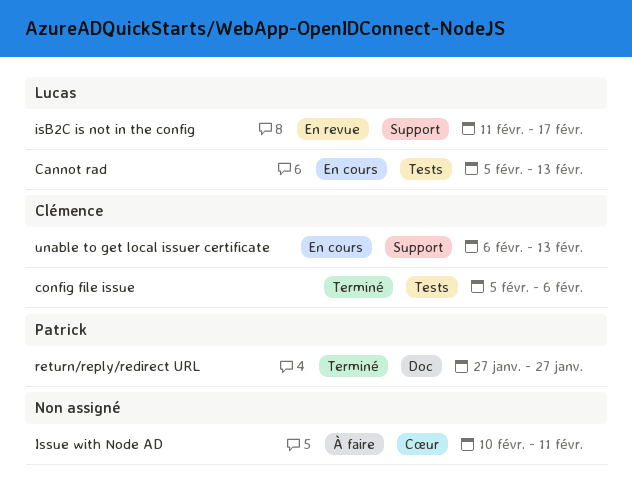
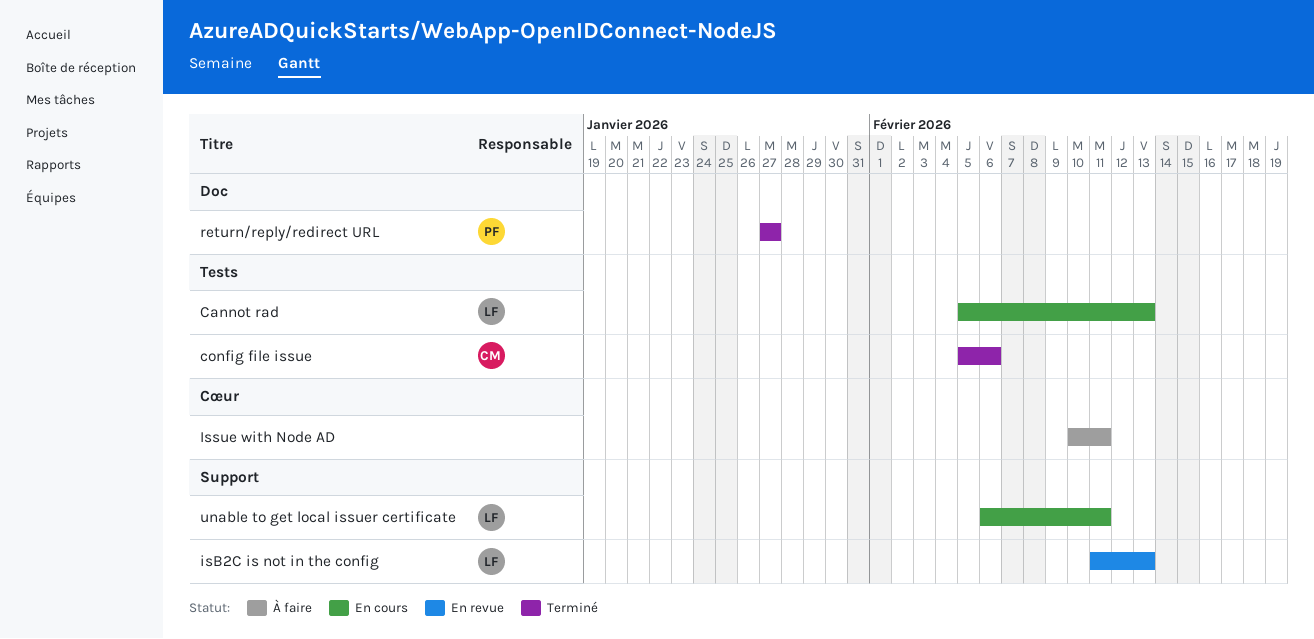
isB2C is not in the config, due: Feb 17 -> Feb 13
unable to get local issuer certificate, owner: Clémence -> Lucas
unable to get local issuer certificate, due: Feb 13 -> Feb 11

